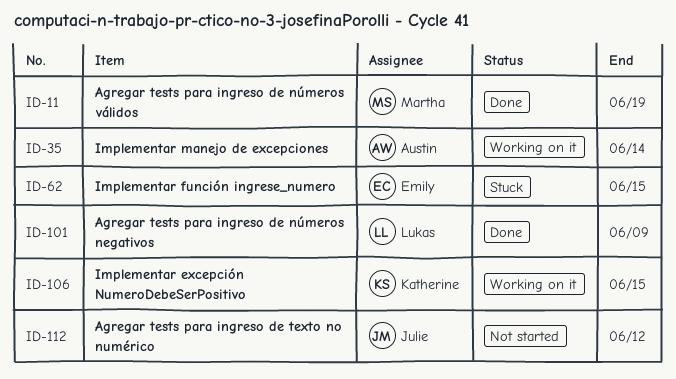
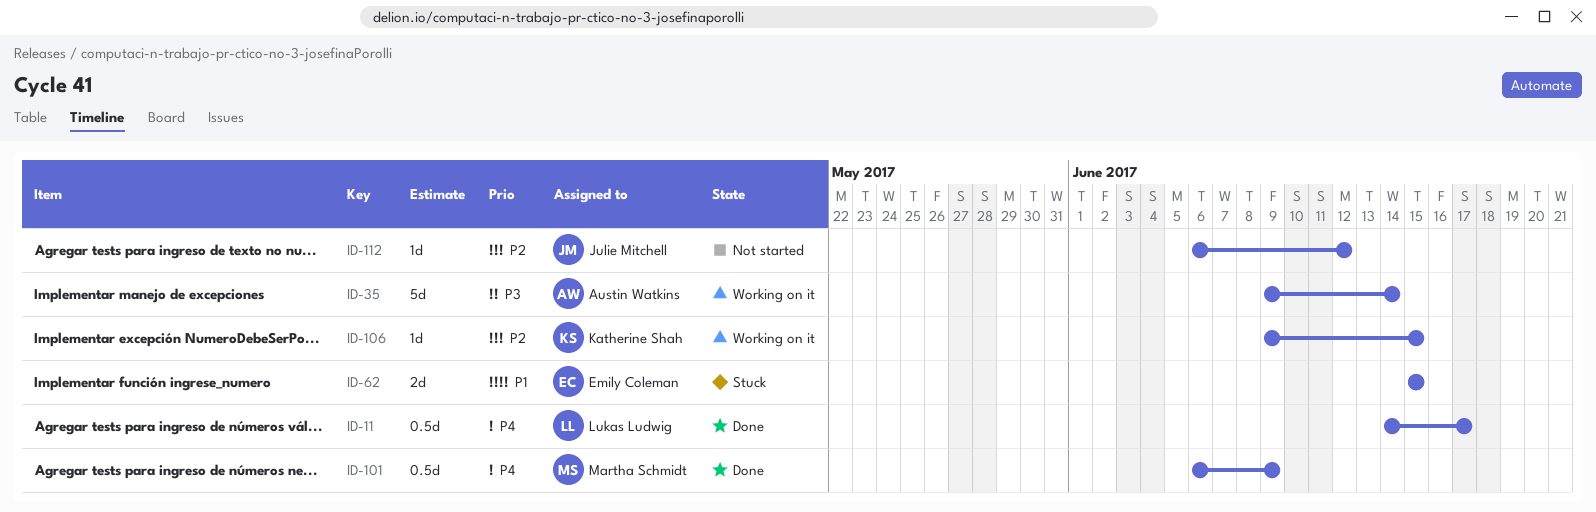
ID-11, owner: Martha Schmidt -> Lukas Ludwig
ID-11, due: Jun 19 -> Jun 17
ID-101, owner: Lukas Ludwig -> Martha Schmidt

